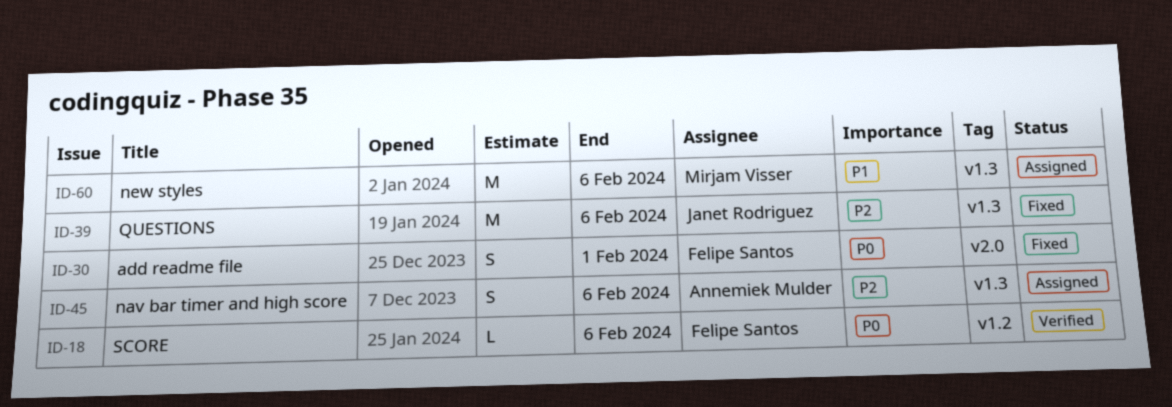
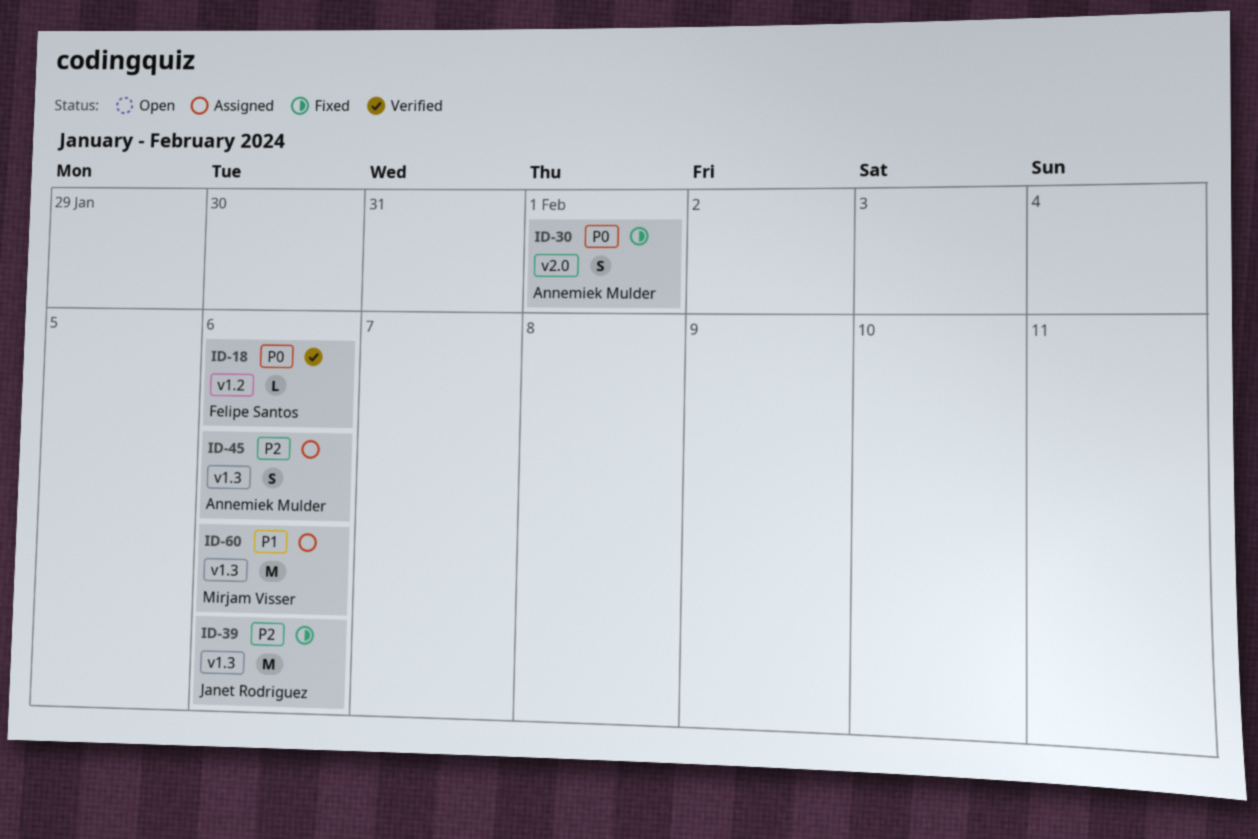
ID-30, owner: Felipe Santos -> Annemiek Mulder

